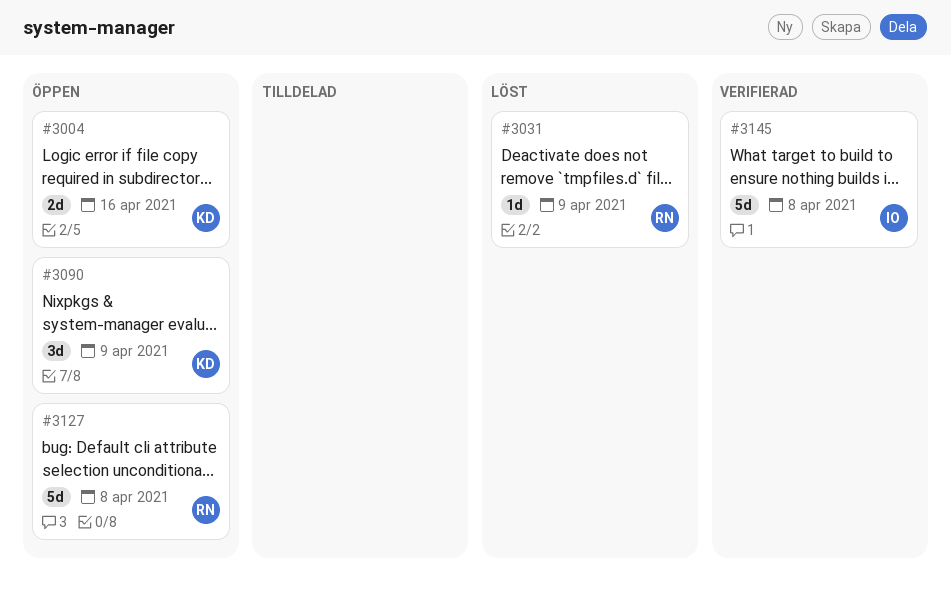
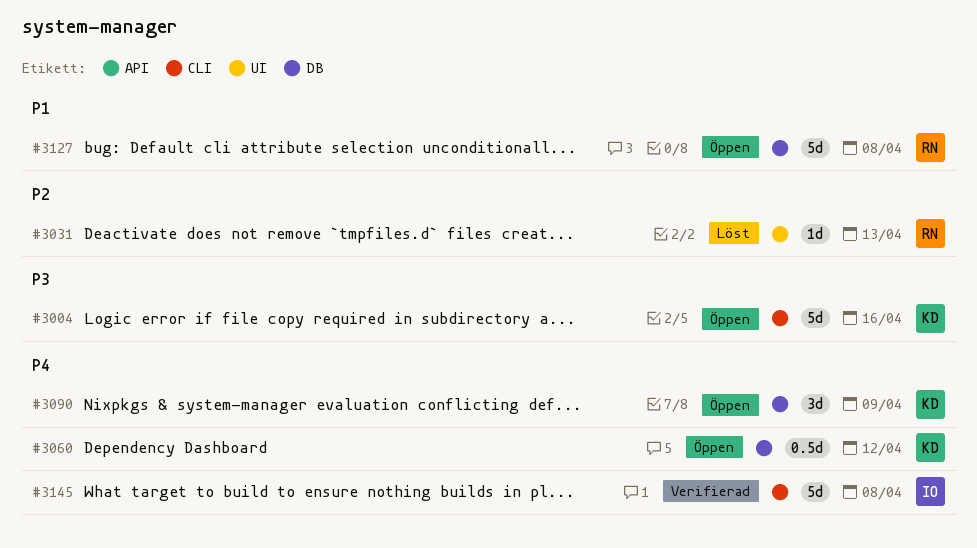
#3004, estimate: 2d -> 5d
#3031, due: Apr 9 -> Apr 13
#3060: none -> present

